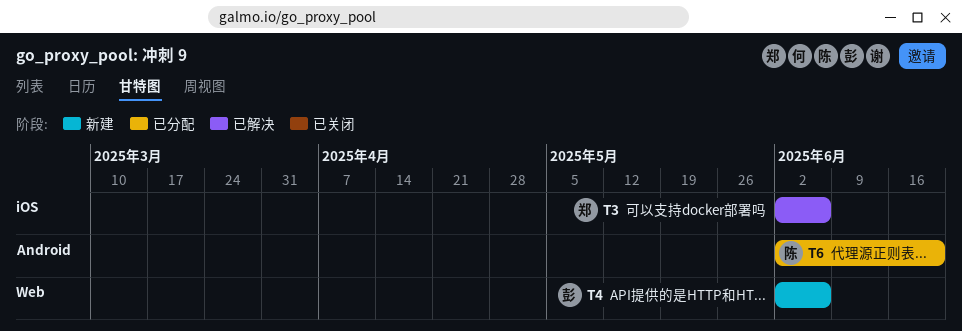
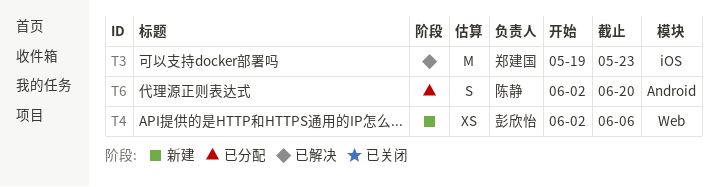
T3, start: Jun 2 -> May 19
T3, due: Jun 6 -> May 23

